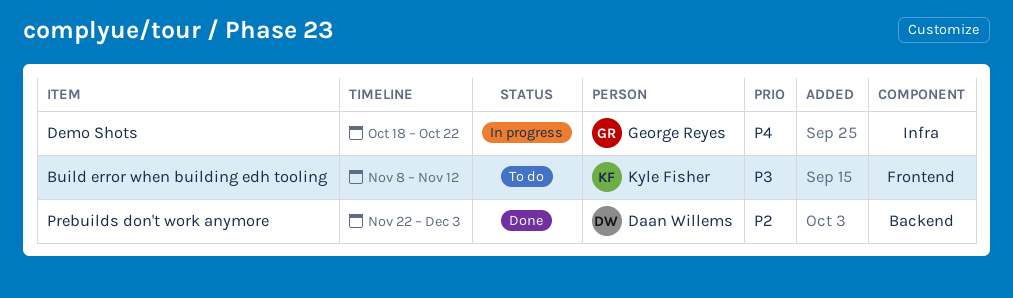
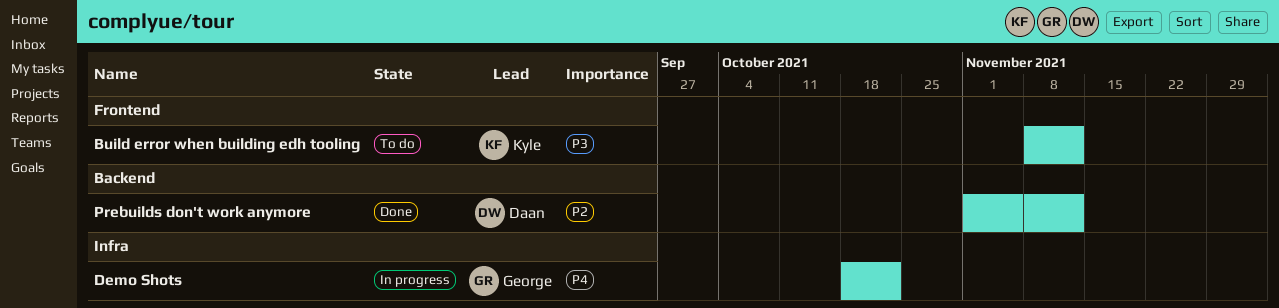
Prebuilds don't work anymore, start: Nov 22 -> Nov 1
Prebuilds don't work anymore, due: Dec 3 -> Nov 12

